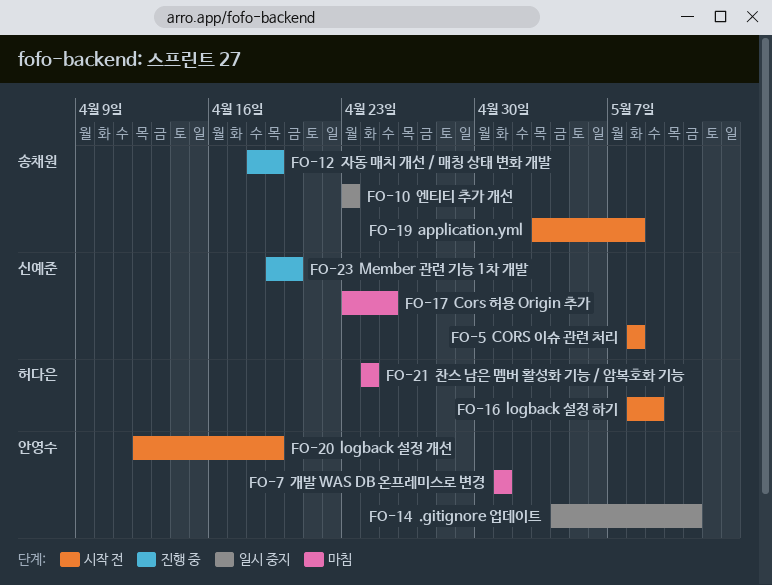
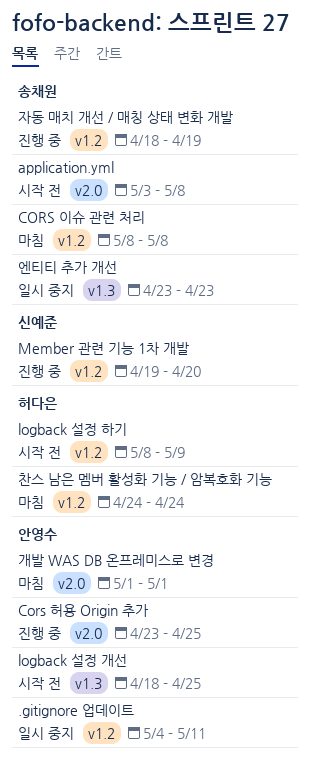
CORS 이슈 관련 처리, status: 시작 전 -> 마침
CORS 이슈 관련 처리, owner: 신예준 -> 송채원
Cors 허용 Origin 추가, status: 마침 -> 진행 중
Cors 허용 Origin 추가, owner: 신예준 -> 안영수
logback 설정 개선, start: Apr 12 -> Apr 18
logback 설정 개선, due: Apr 19 -> Apr 25

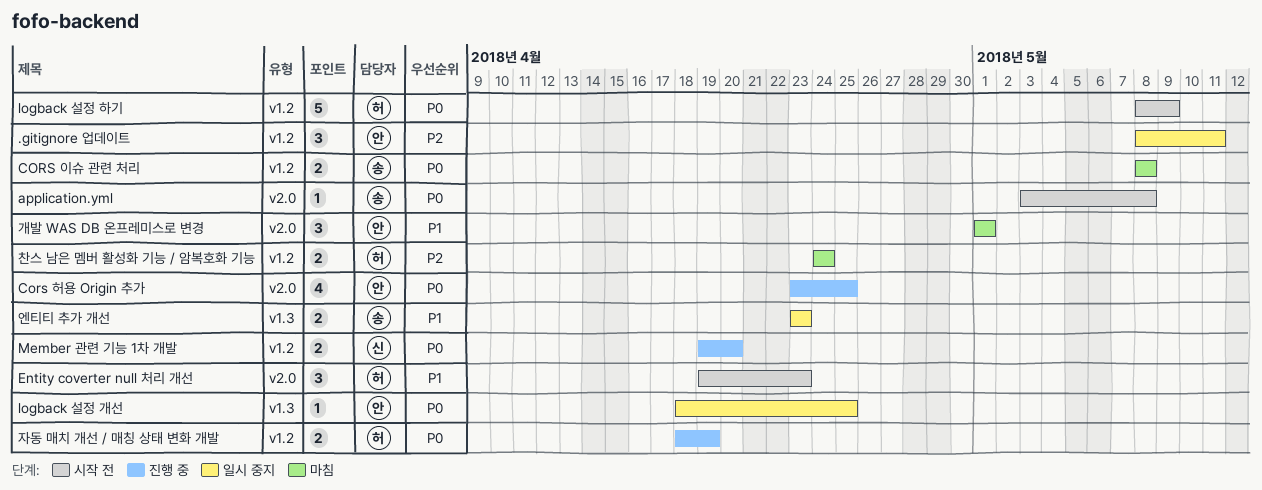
.gitignore 업데이트, start: May 4 -> May 8
Entity coverter null 처리 개선: none -> present
logback 설정 개선, status: 시작 전 -> 일시 중지
자동 매치 개선 / 매칭 상태 변화 개발, owner: 송채원 -> 허다은

